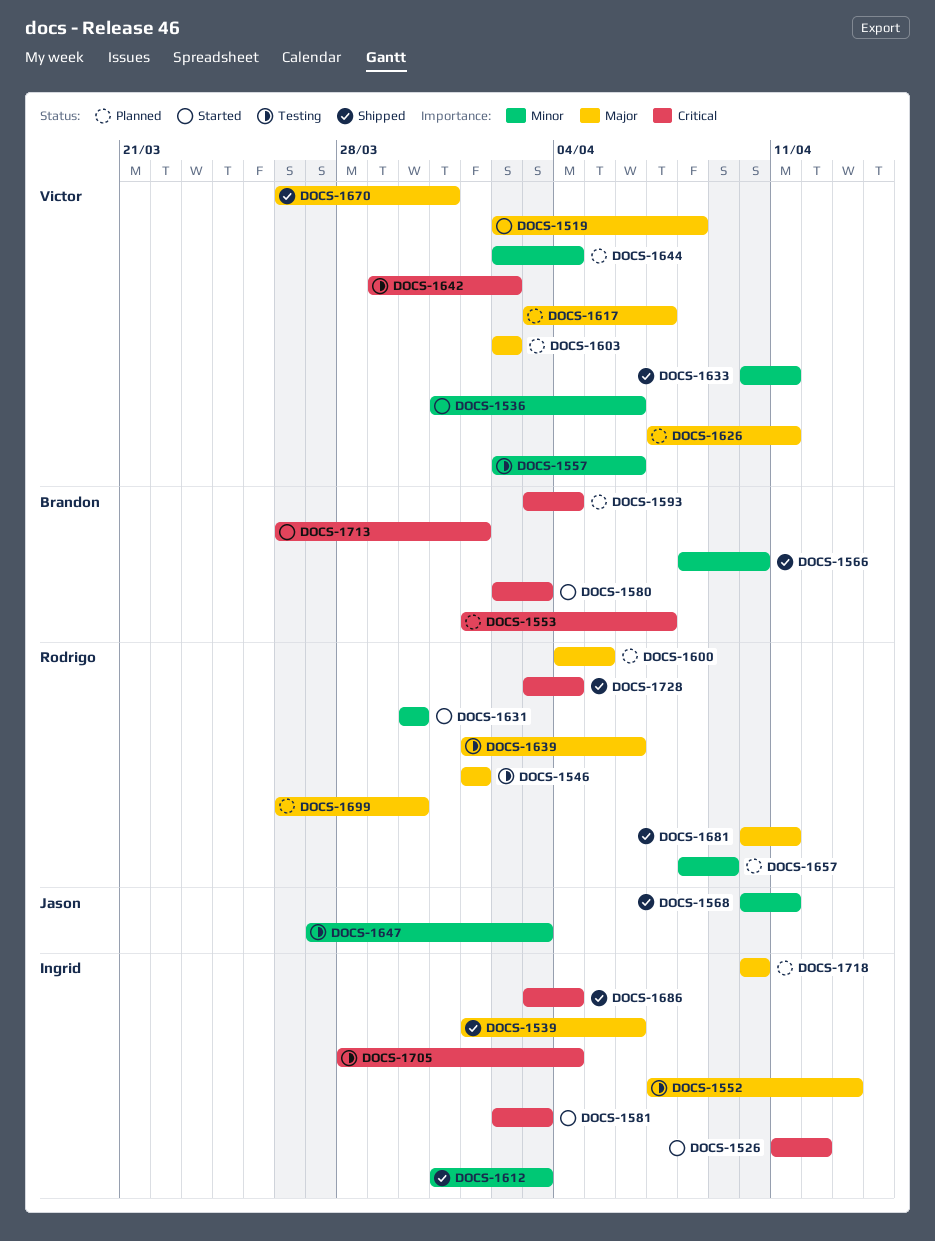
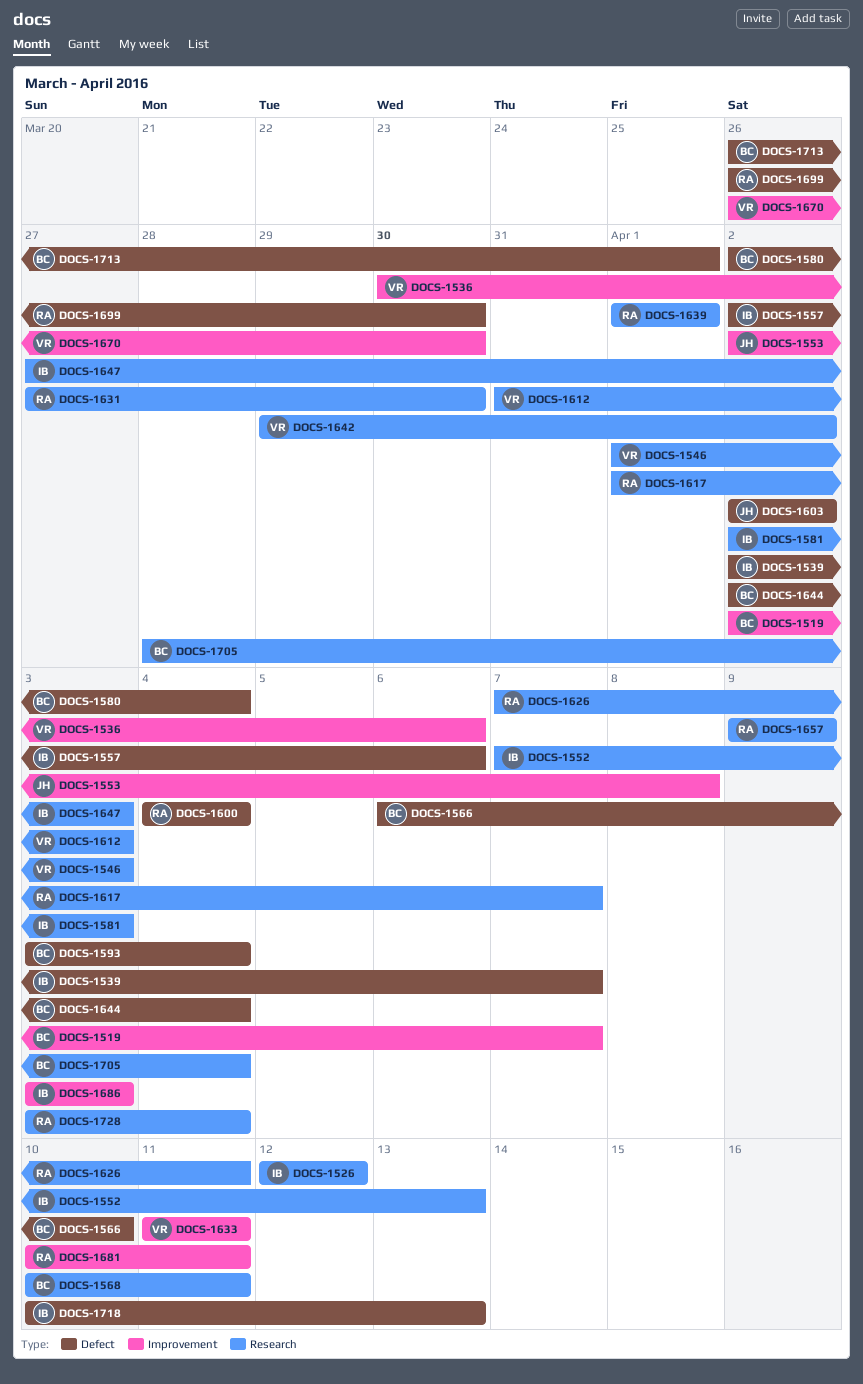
DOCS-1519, owner: Victor -> Brandon
DOCS-1519, due: Apr 8 -> Apr 7
DOCS-1526, start: Apr 11 -> Apr 12
DOCS-1536, start: Mar 31 -> Mar 30
DOCS-1539, start: Apr 1 -> Apr 2
DOCS-1539, due: Apr 6 -> Apr 7
DOCS-1546, owner: Rodrigo -> Victor
DOCS-1546, due: Apr 1 -> Apr 3
DOCS-1553, owner: Brandon -> Jason
DOCS-1553, start: Apr 1 -> Apr 2
DOCS-1553, due: Apr 7 -> Apr 8
DOCS-1557, owner: Victor -> Ingrid
DOCS-1566, start: Apr 8 -> Apr 6
DOCS-1568, owner: Jason -> Brandon
DOCS-1580, due: Apr 3 -> Apr 4
DOCS-1600, due: Apr 5 -> Apr 4
DOCS-1603, owner: Victor -> Jason
DOCS-1612, owner: Ingrid -> Victor
DOCS-1617, owner: Victor -> Rodrigo
DOCS-1617, start: Apr 3 -> Apr 1
DOCS-1626, owner: Victor -> Rodrigo
DOCS-1631, start: Mar 30 -> Mar 27
DOCS-1633, start: Apr 10 -> Apr 11
DOCS-1639, due: Apr 6 -> Apr 1
DOCS-1644, owner: Victor -> Brandon
DOCS-1647, owner: Jason -> Ingrid
DOCS-1657, start: Apr 8 -> Apr 9
DOCS-1670, due: Mar 31 -> Mar 30
DOCS-1686, due: Apr 4 -> Apr 3
DOCS-1705, owner: Ingrid -> Brandon
DOCS-1718, due: Apr 10 -> Apr 13

